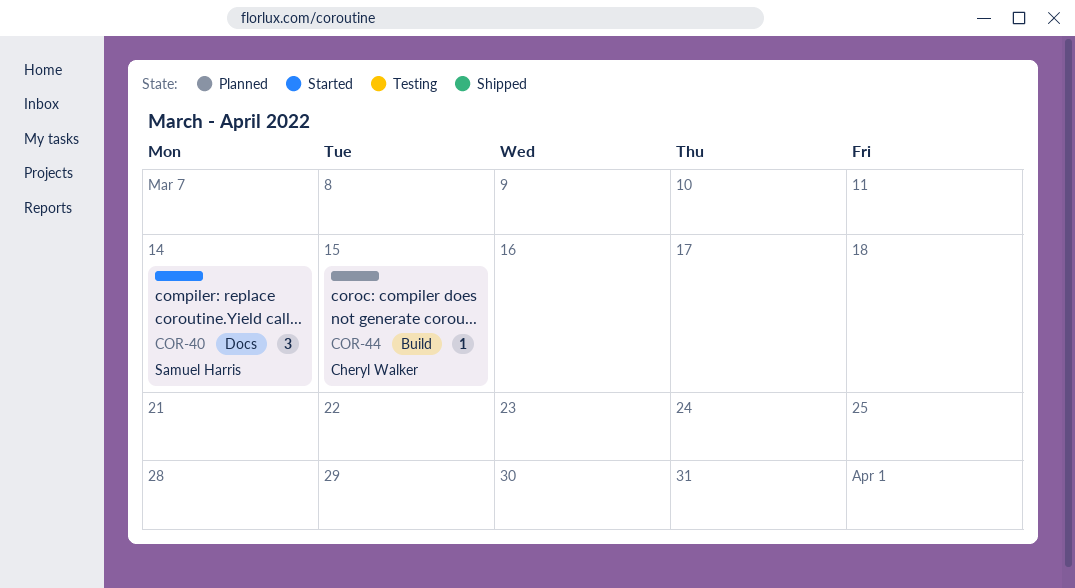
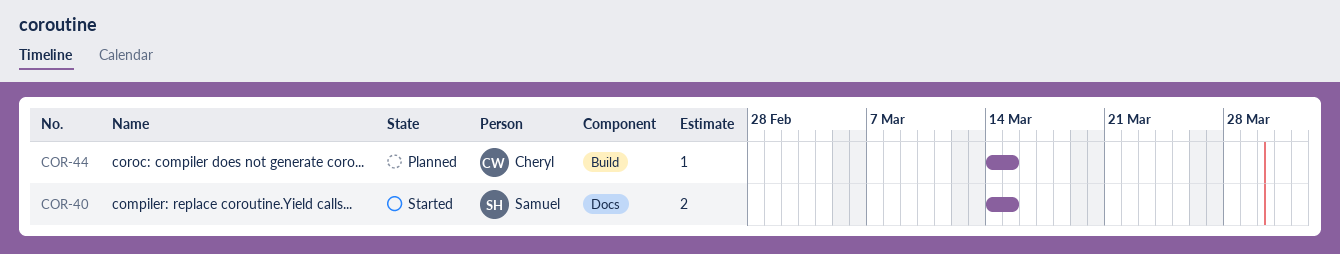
COR-40, estimate: 3 -> 2
COR-40, due: Mar 14 -> Mar 15

